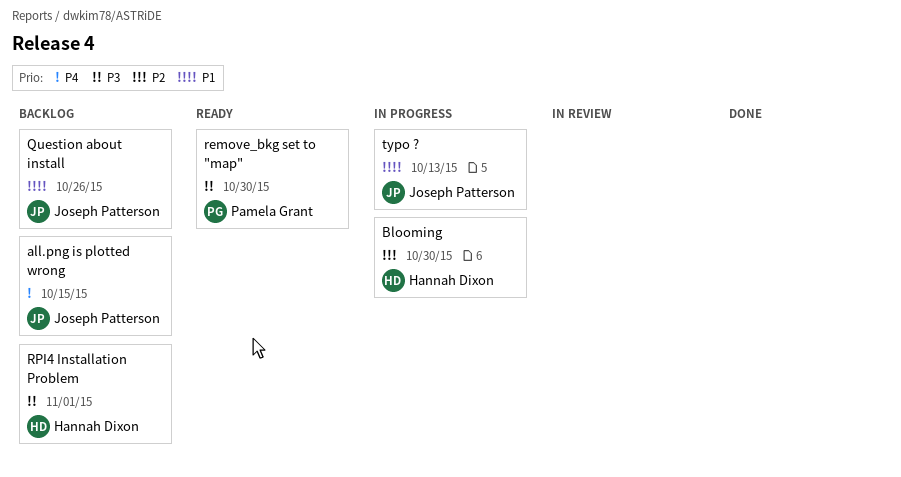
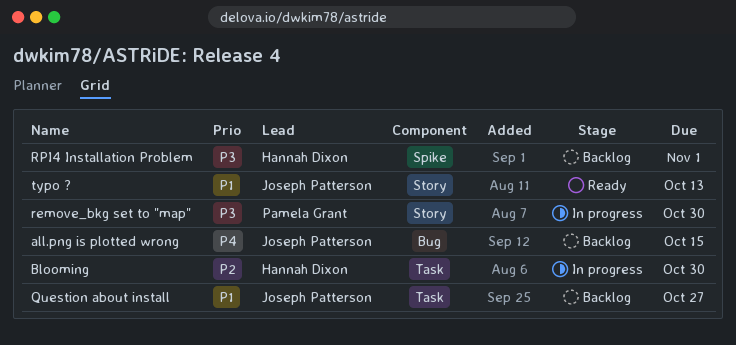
Question about install, due: Oct 26 -> Oct 27
remove_bkg set to "map", status: Ready -> In progress
typo ?, status: In progress -> Ready

